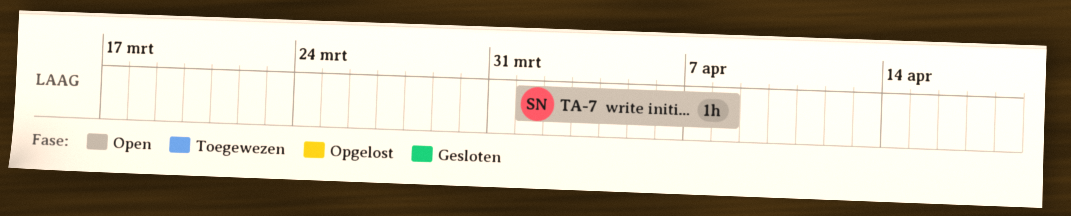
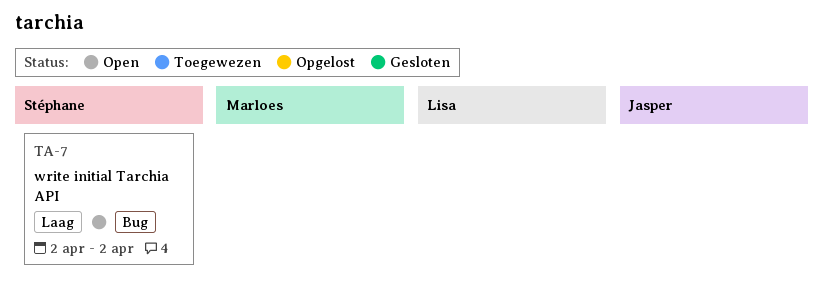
TA-7, start: Apr 1 -> Apr 2
TA-7, due: Apr 8 -> Apr 2

